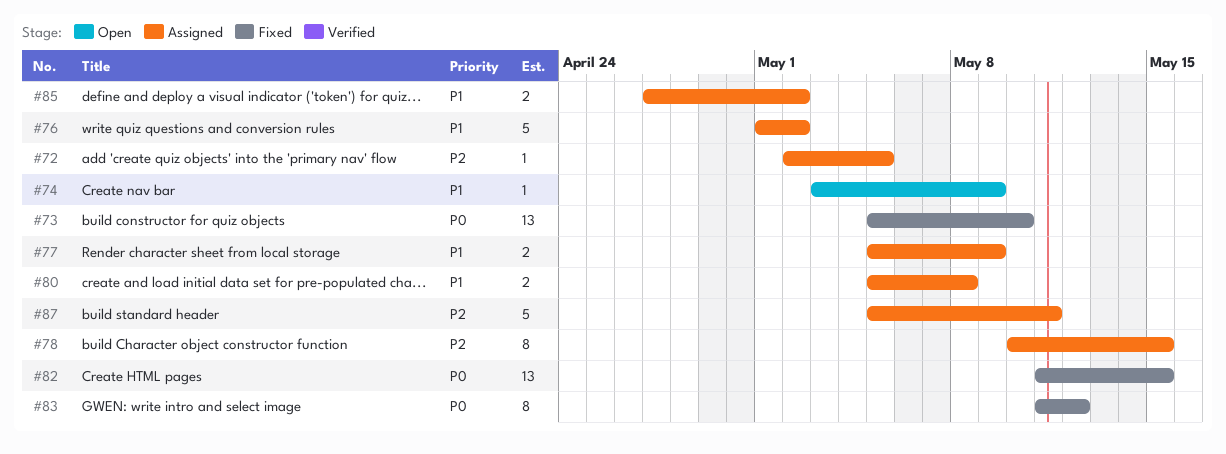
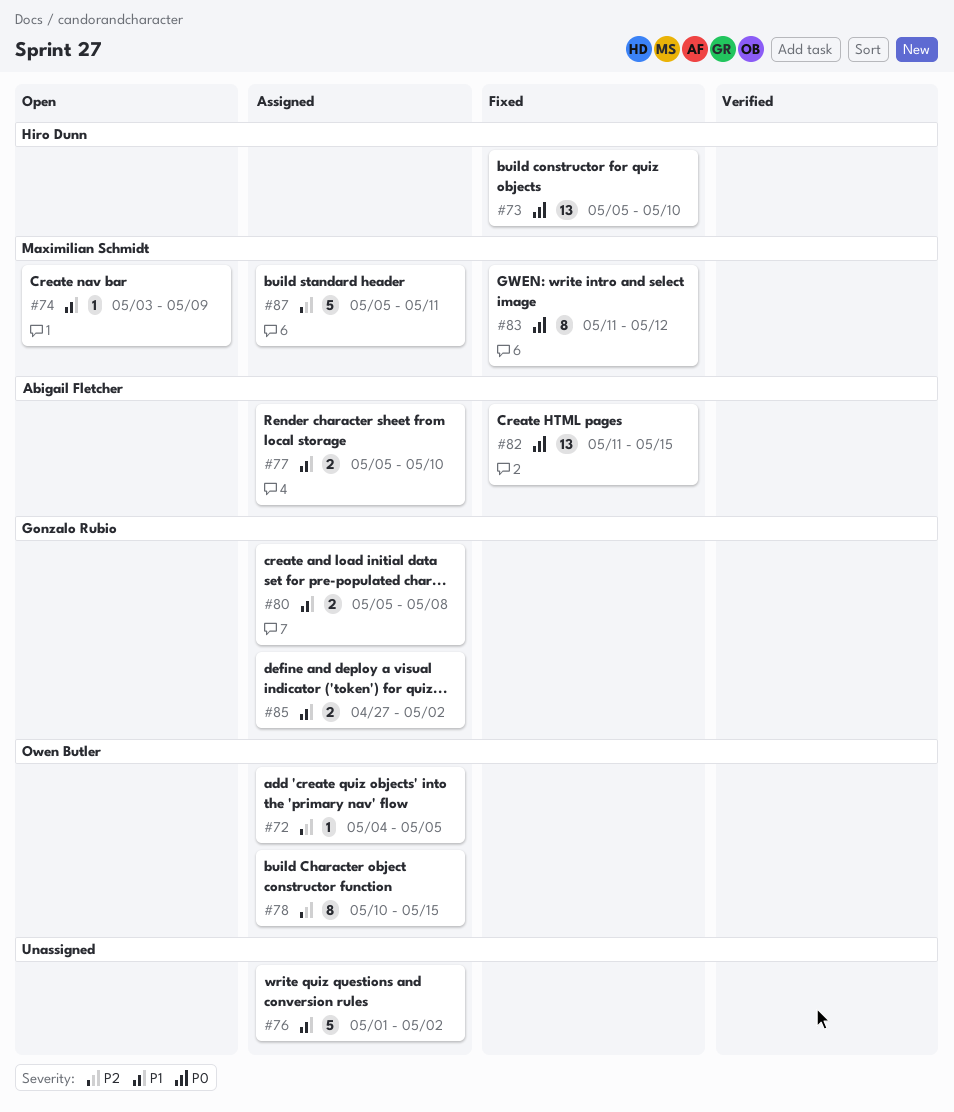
#72, start: May 2 -> May 4
#77, due: May 9 -> May 10

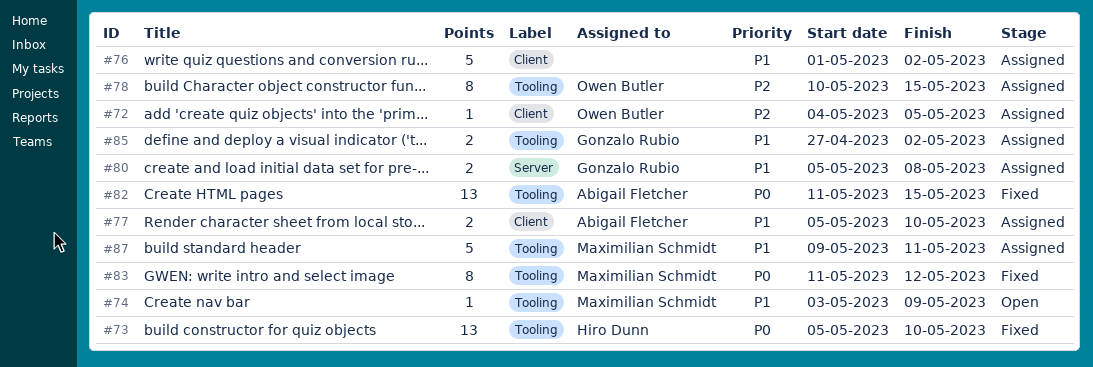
#87, priority: P2 -> P1
#87, start: May 5 -> May 9

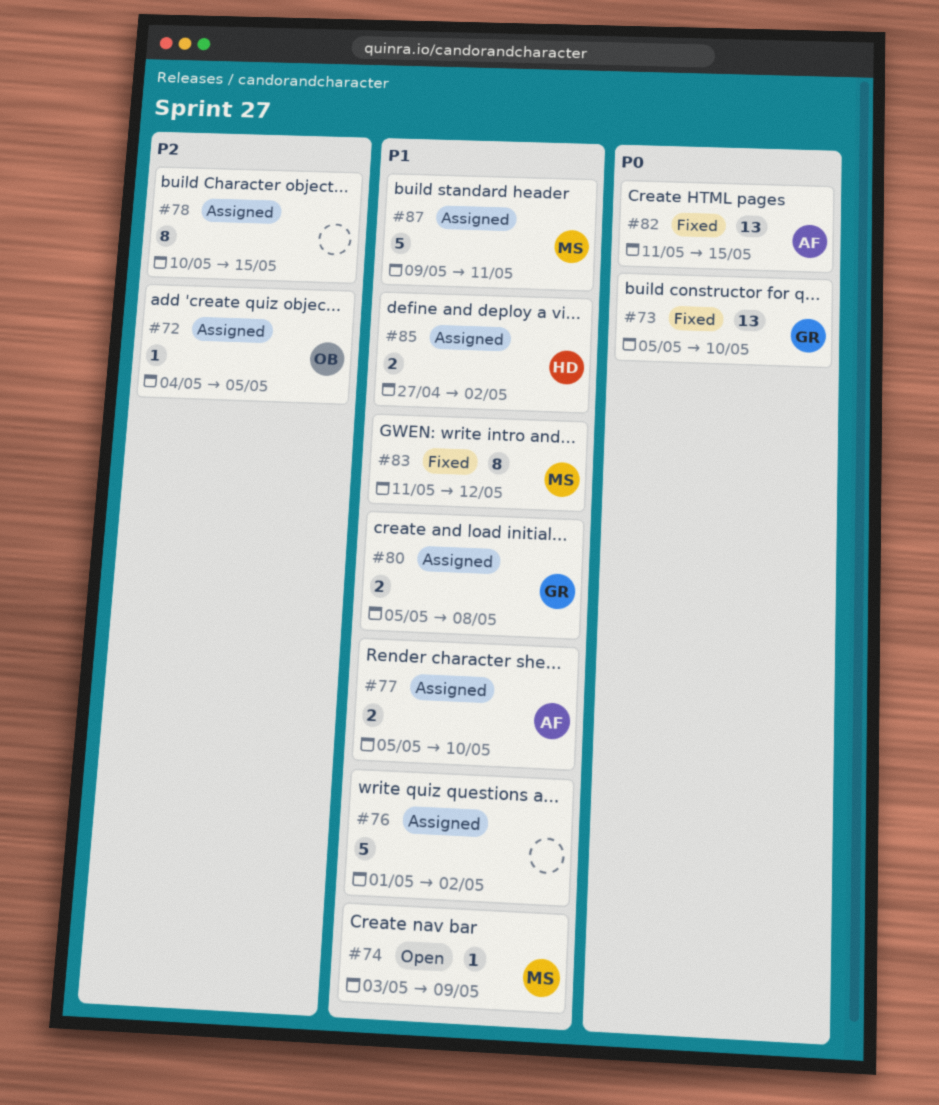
#73, owner: Hiro Dunn -> Gonzalo Rubio
#78, owner: Owen Butler -> none
#83, priority: P0 -> P1
#85, owner: Gonzalo Rubio -> Hiro Dunn

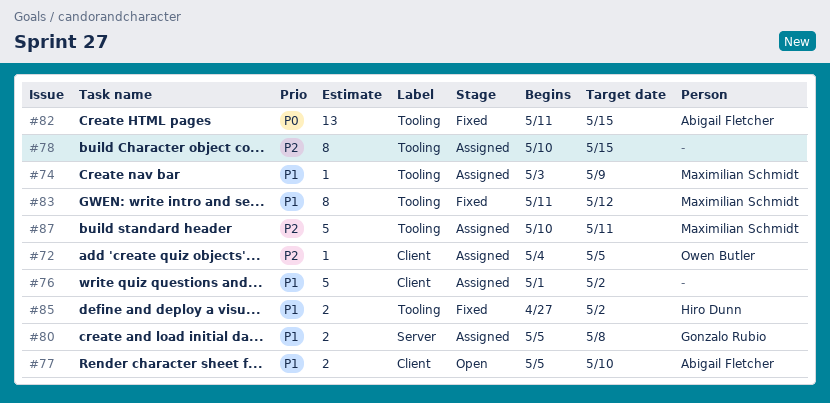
#73: present -> none
#74, status: Open -> Assigned
#77, status: Assigned -> Open
#85, status: Assigned -> Fixed
#87, priority: P1 -> P2
#87, start: May 9 -> May 10

